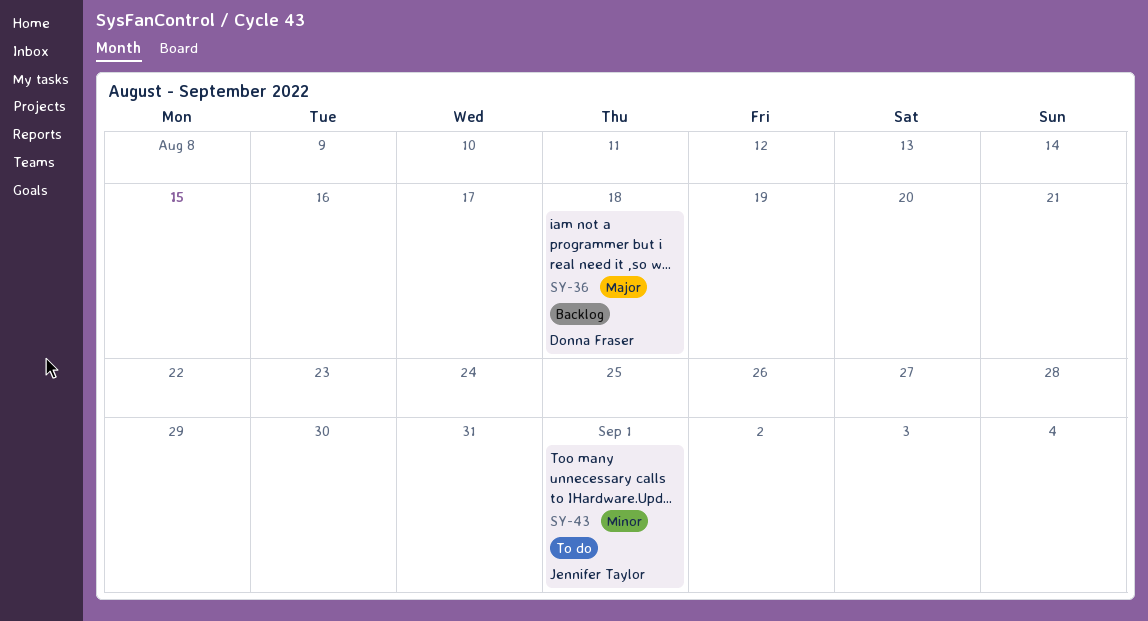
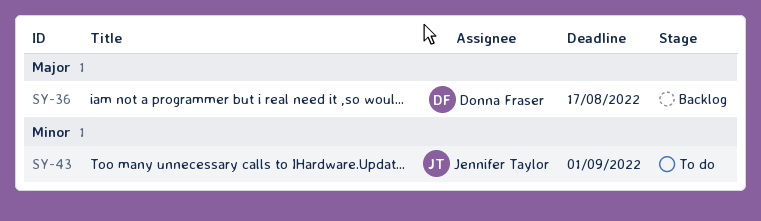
SY-36, due: Aug 18 -> Aug 17

